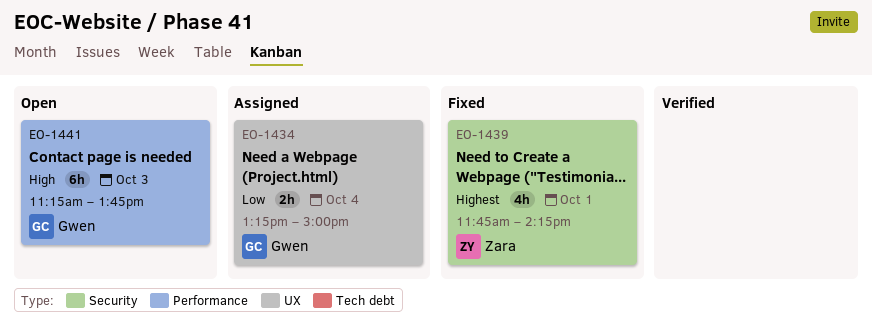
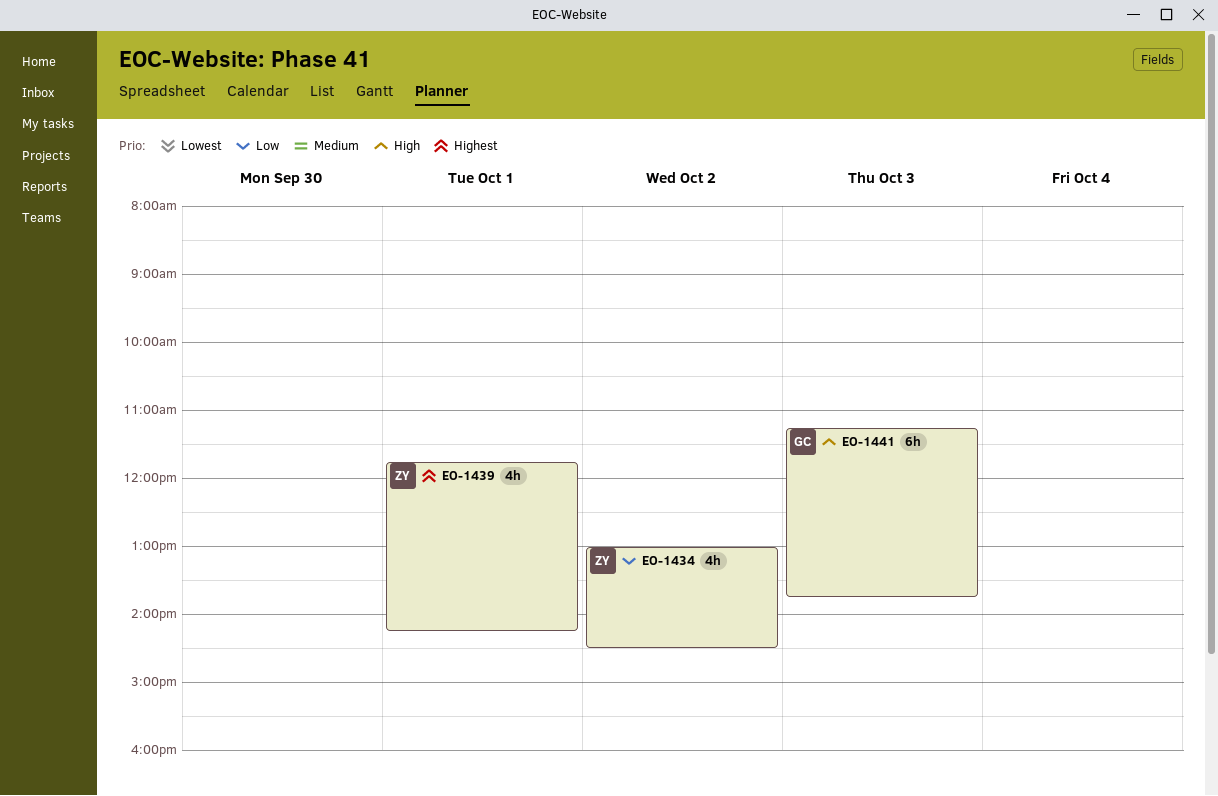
EO-1434, owner: Gwen -> Zara
EO-1434, estimate: 2h -> 4h
EO-1434, day: Oct 4 -> Oct 2
EO-1434, begins: 13:15 -> 13:00
EO-1434, ends: 15:00 -> 14:30

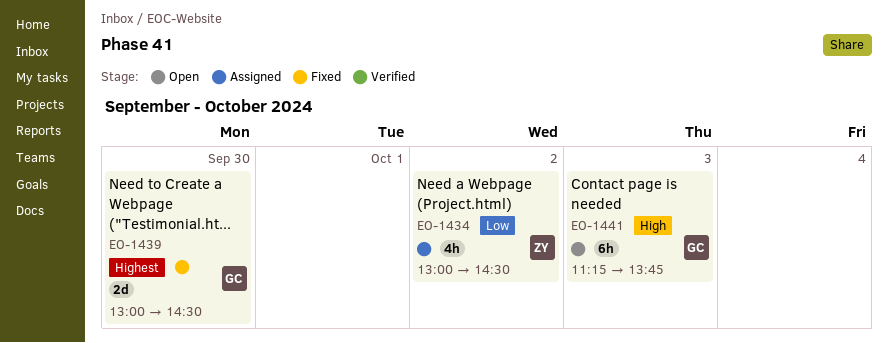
EO-1439, owner: ZY -> GC
EO-1439, estimate: 4h -> 2d
EO-1439, day: Oct 1 -> Sep 30
EO-1439, begins: 11:45 -> 13:00
EO-1439, ends: 14:15 -> 14:30

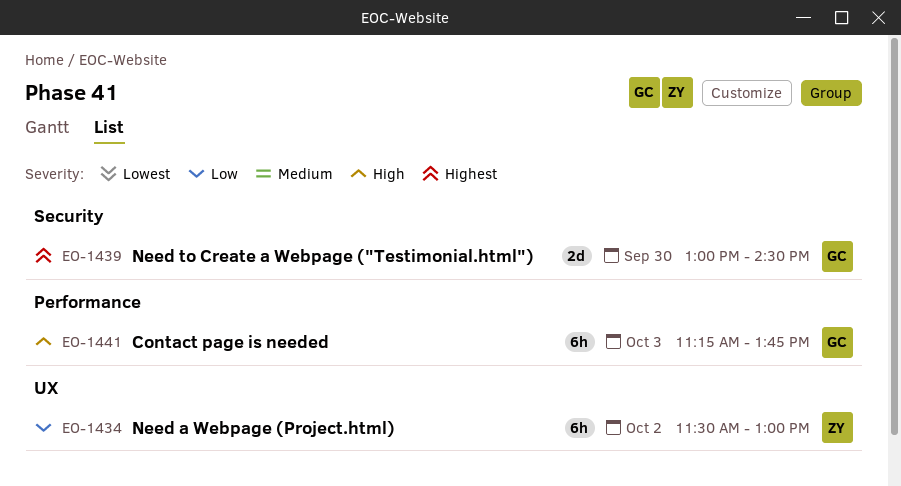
EO-1434, estimate: 4h -> 6h
EO-1434, begins: 13:00 -> 11:30
EO-1434, ends: 14:30 -> 13:00

